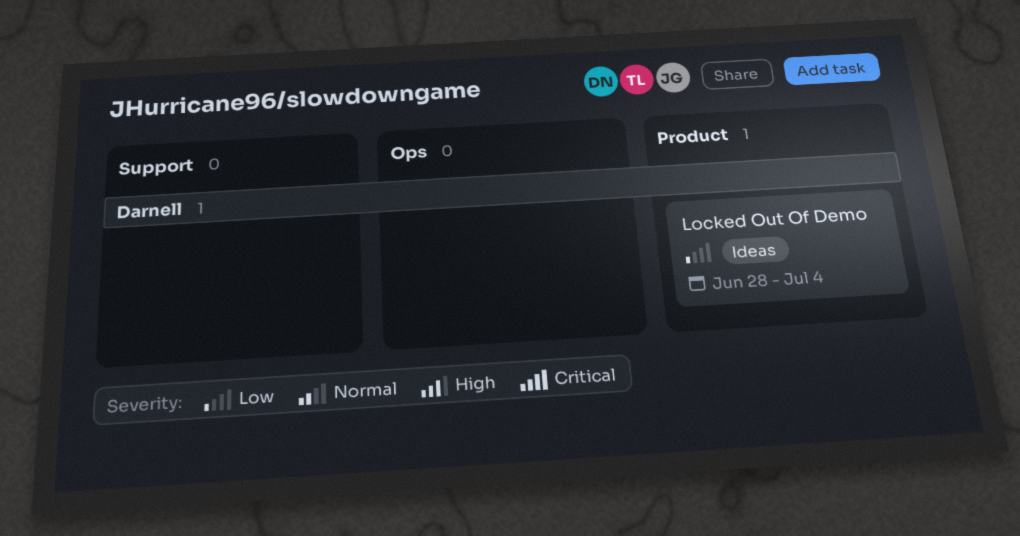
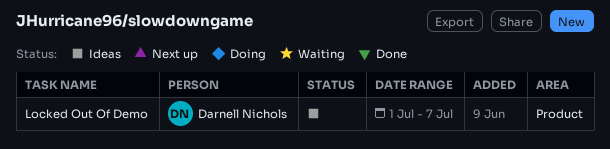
Locked Out Of Demo, start: Jun 28 -> Jul 1
Locked Out Of Demo, due: Jul 4 -> Jul 7

